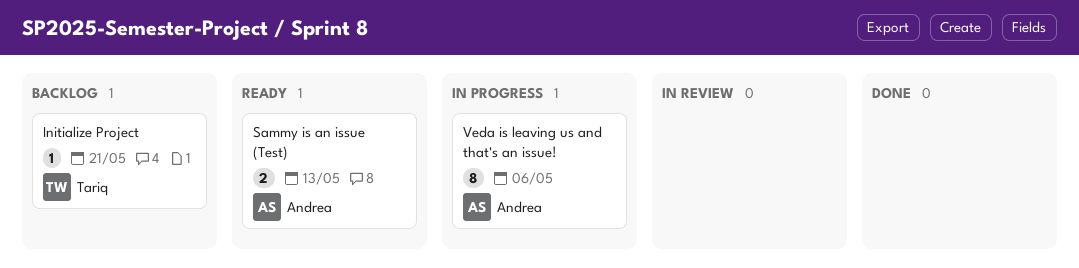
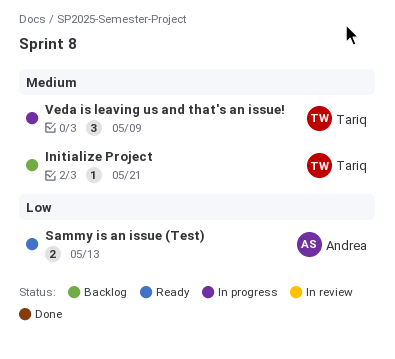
Veda is leaving us and that's an issue!, owner: Andrea -> Tariq
Veda is leaving us and that's an issue!, estimate: 8 -> 3
Veda is leaving us and that's an issue!, due: May 6 -> May 9

